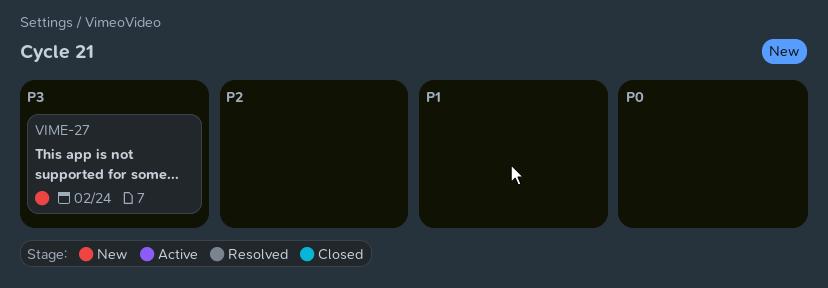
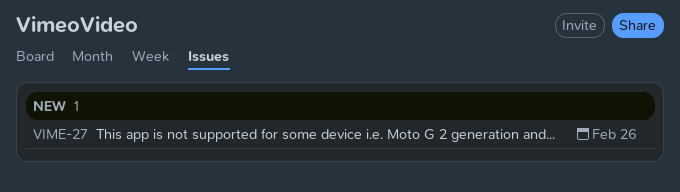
VIME-27, due: Feb 24 -> Feb 26

